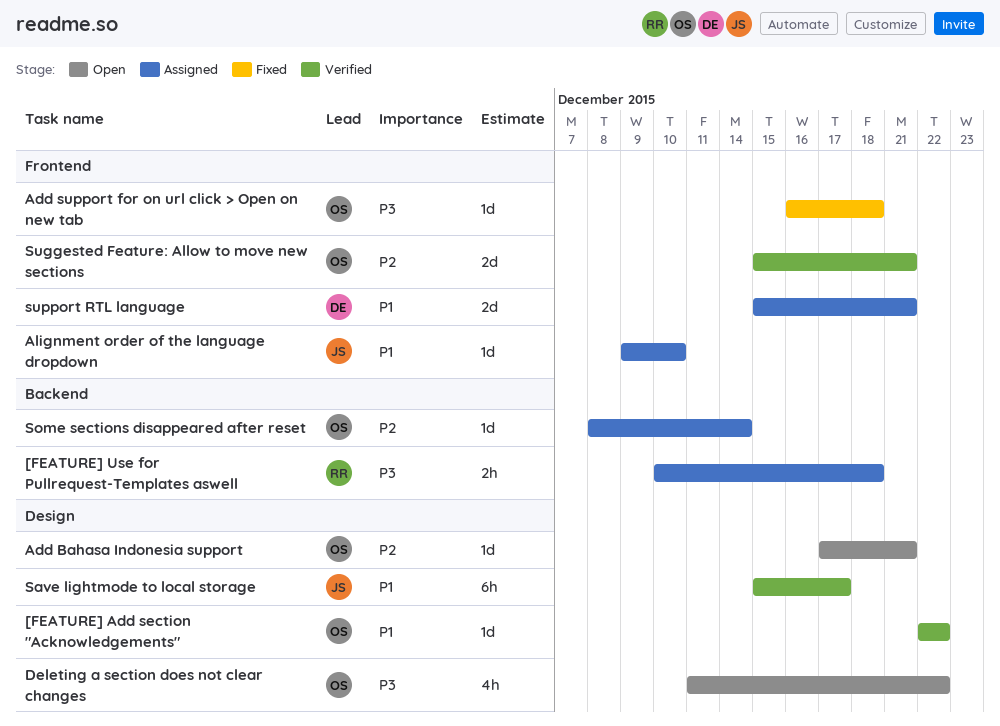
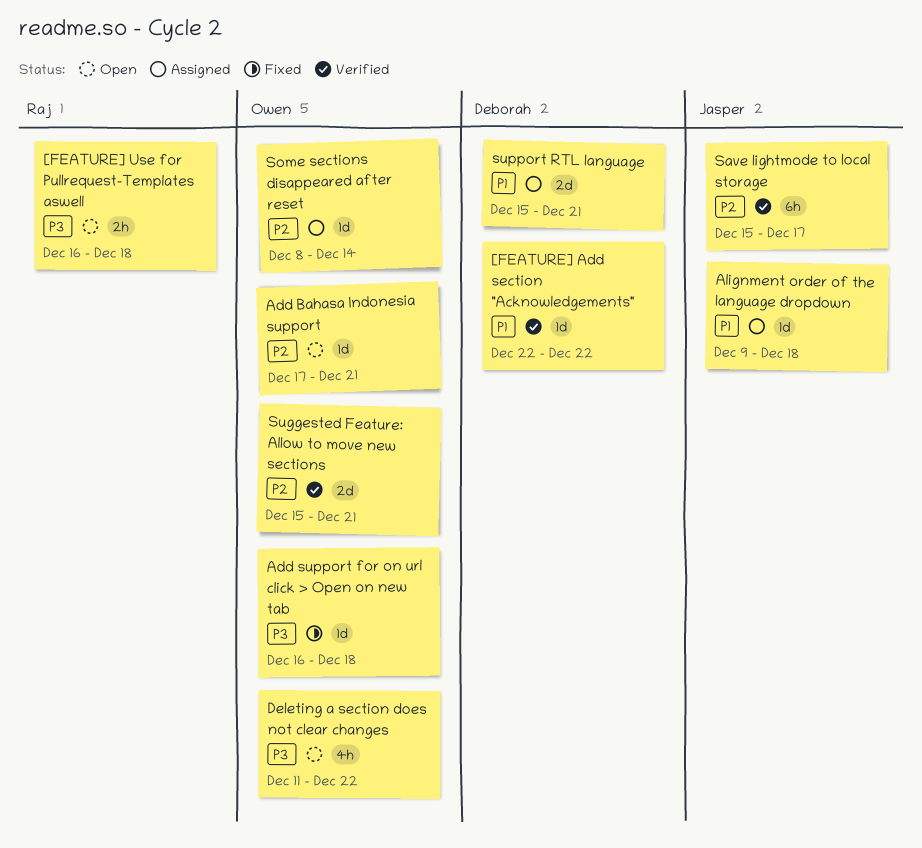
[FEATURE] Add section "Acknowledgements", owner: Owen -> Deborah
[FEATURE] Use for Pullrequest-Templates aswell, status: Assigned -> Open
[FEATURE] Use for Pullrequest-Templates aswell, start: Dec 10 -> Dec 16
Alignment order of the language dropdown, due: Dec 10 -> Dec 18
Save lightmode to local storage, priority: P1 -> P2

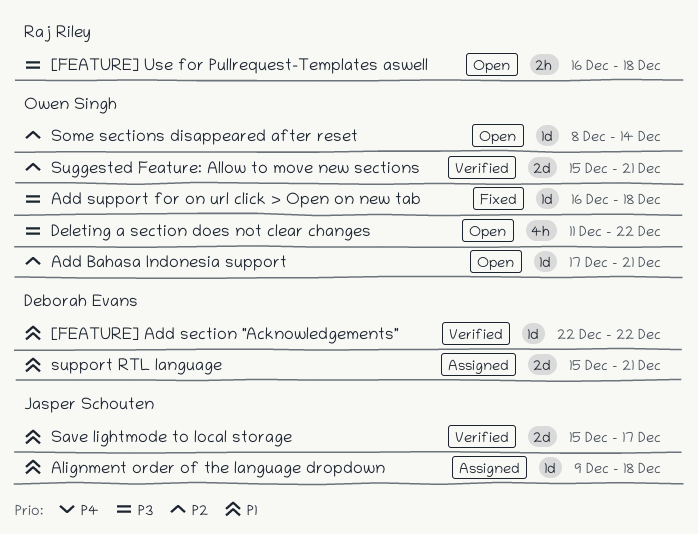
Save lightmode to local storage, priority: P2 -> P1
Save lightmode to local storage, estimate: 6h -> 2d
Some sections disappeared after reset, status: Assigned -> Open

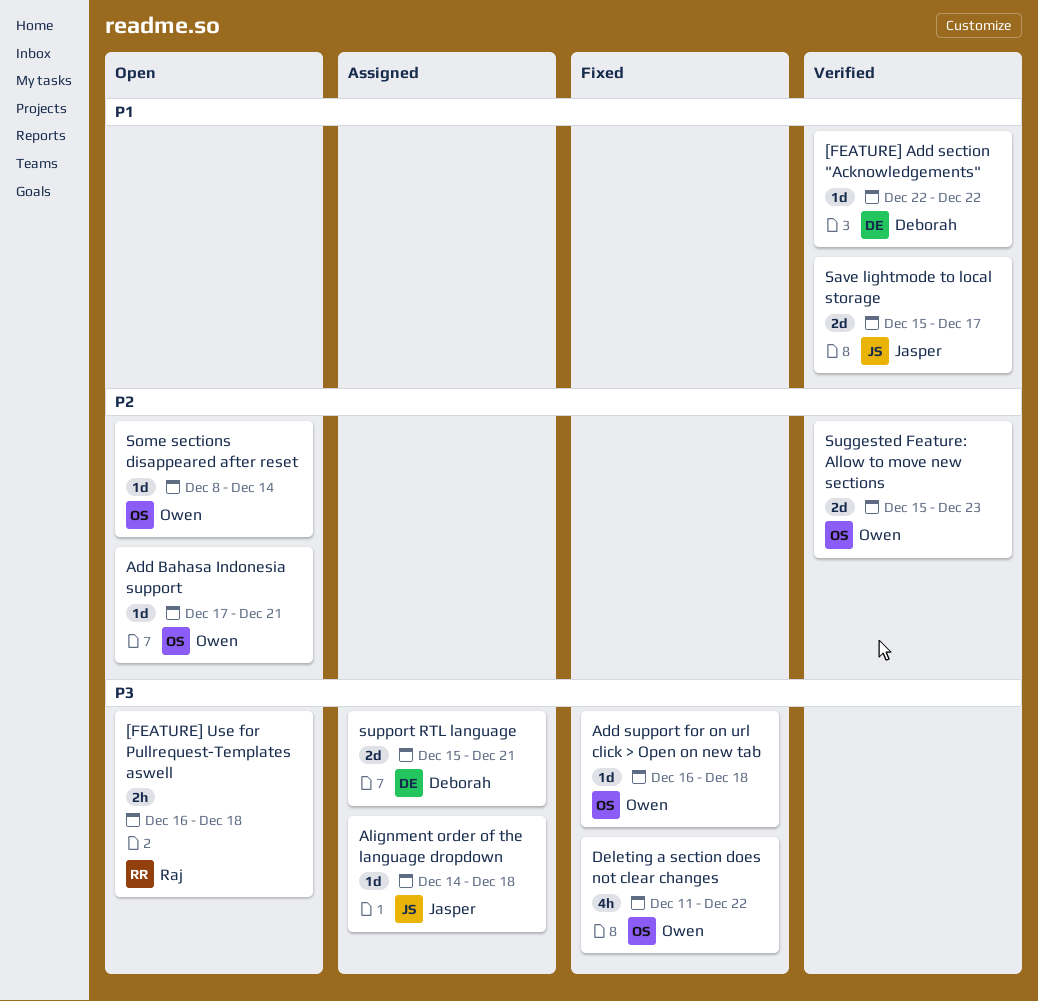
Alignment order of the language dropdown, priority: P1 -> P3
Alignment order of the language dropdown, start: Dec 9 -> Dec 14
Deleting a section does not clear changes, status: Open -> Fixed
Suggested Feature: Allow to move new sections, due: Dec 21 -> Dec 23
support RTL language, priority: P1 -> P3

